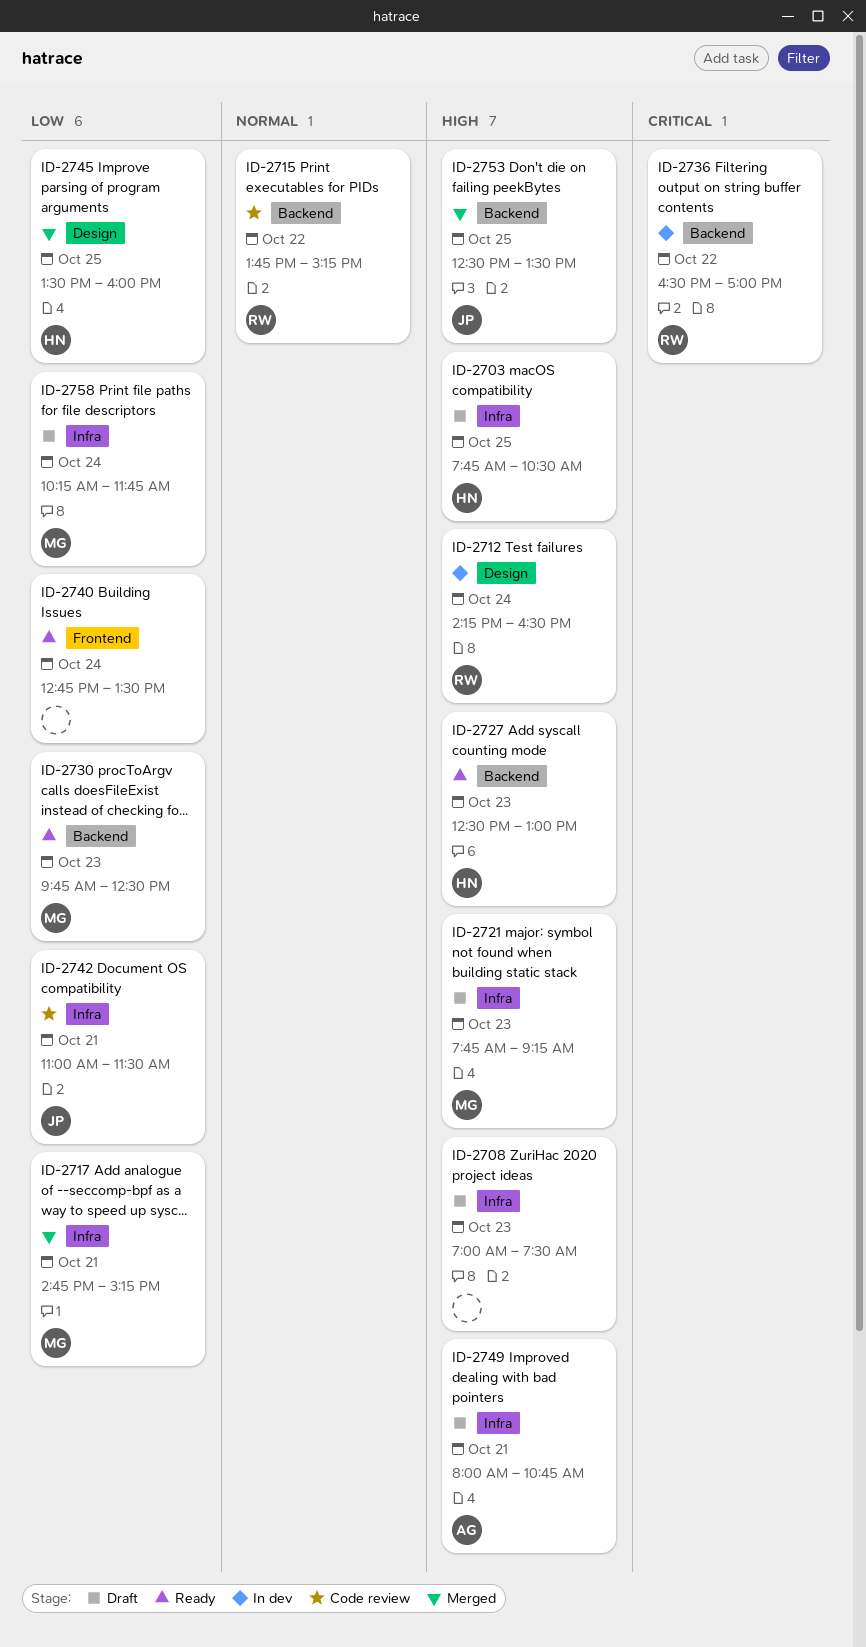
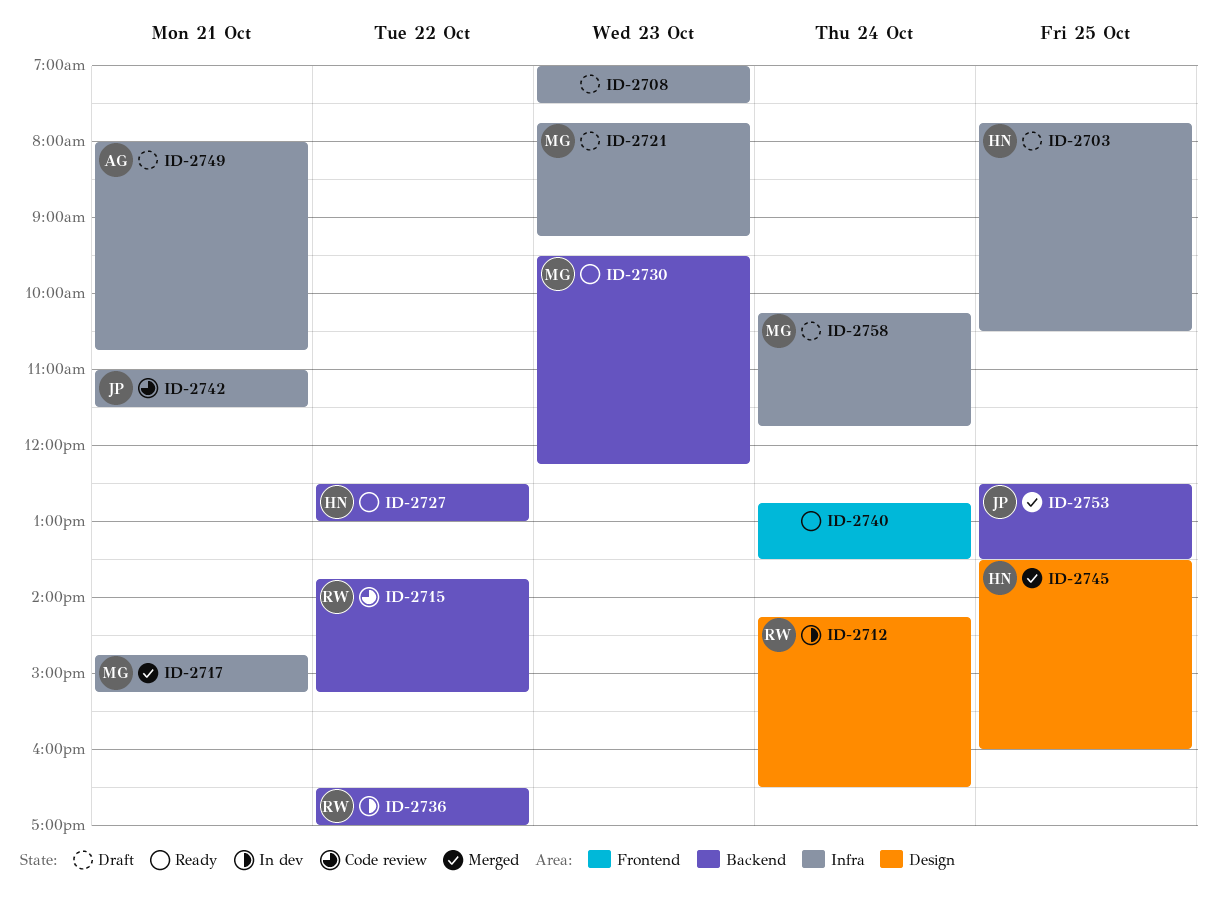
ID-2727, day: Oct 23 -> Oct 22
ID-2730, begins: 09:45 -> 09:30
ID-2730, ends: 12:30 -> 12:15

